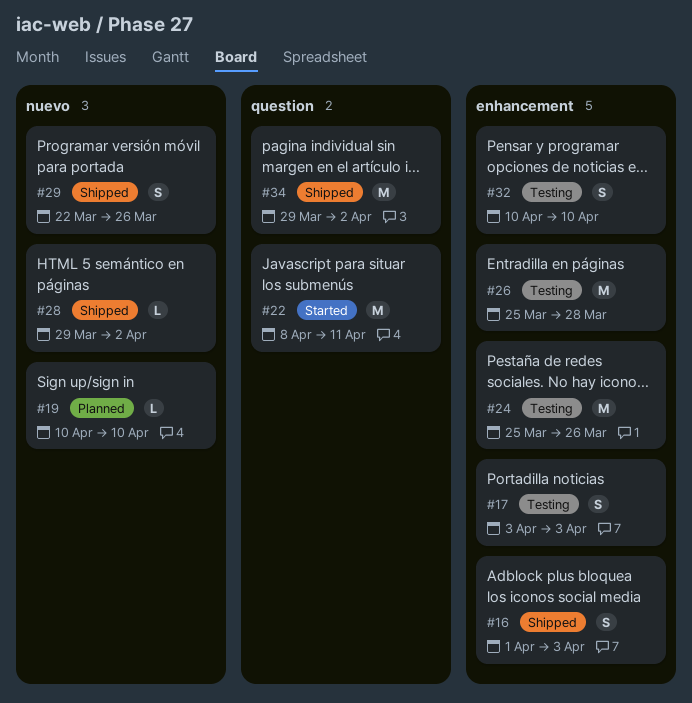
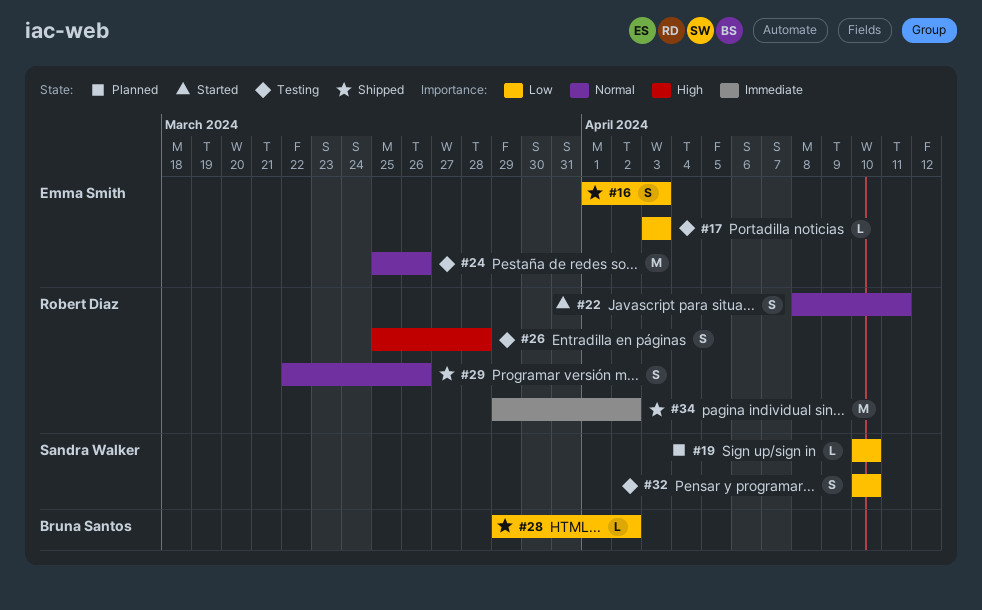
#17, estimate: S -> L
#22, estimate: M -> S
#26, estimate: M -> S

